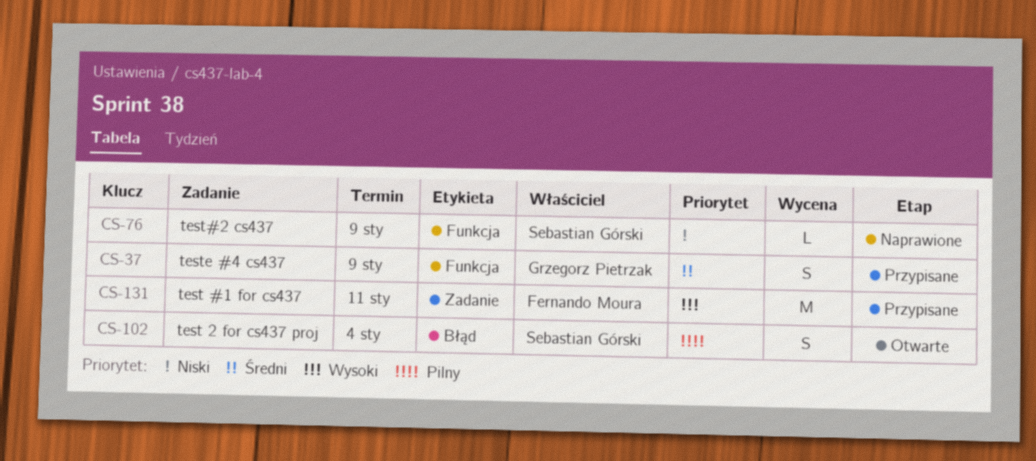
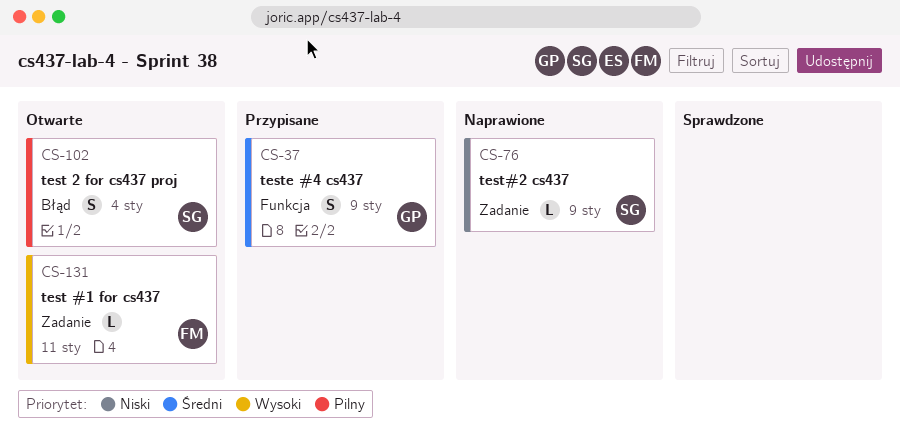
CS-76, label: Funkcja -> Zadanie
CS-131, status: Przypisane -> Otwarte
CS-131, estimate: M -> L

